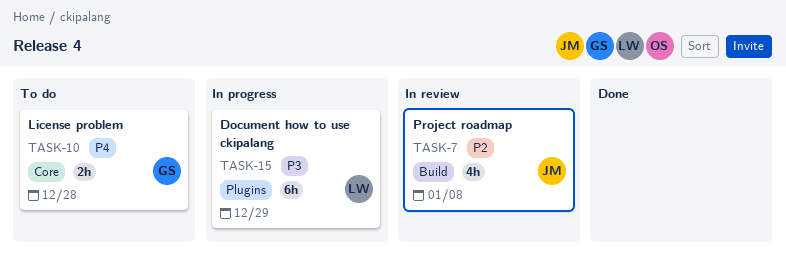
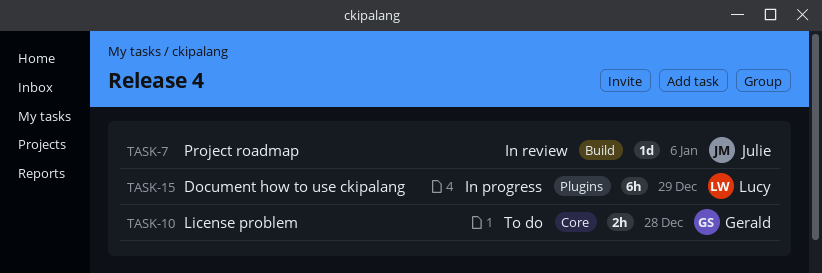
TASK-7, estimate: 4h -> 1d
TASK-7, due: Jan 8 -> Jan 6

